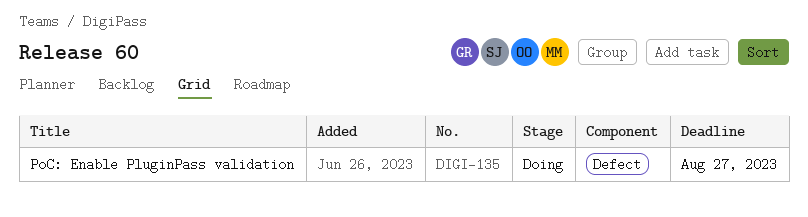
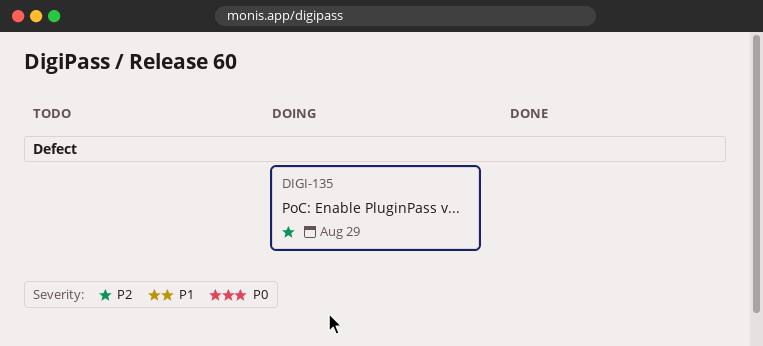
DIGI-135, due: Aug 27 -> Aug 29

